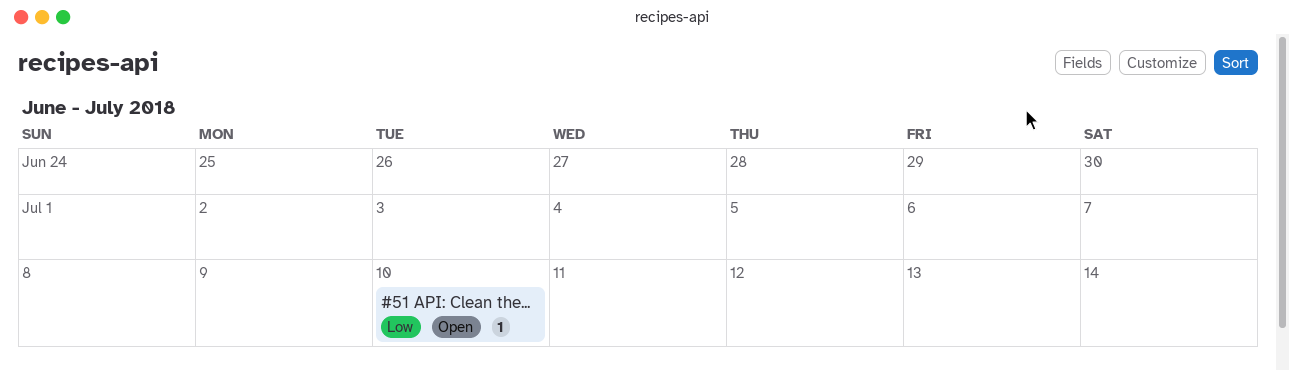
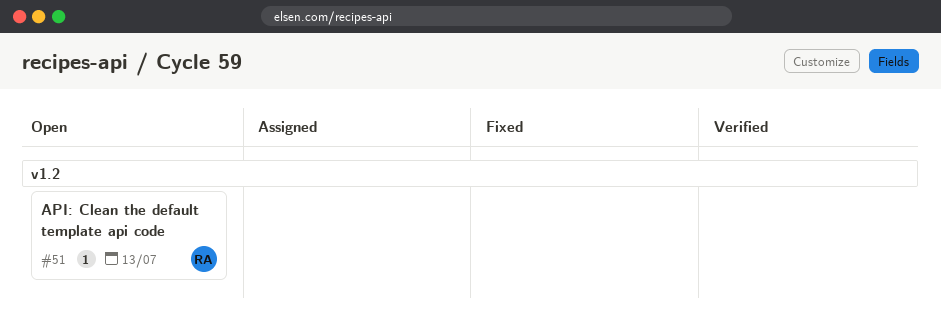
#51, due: Jul 10 -> Jul 13

